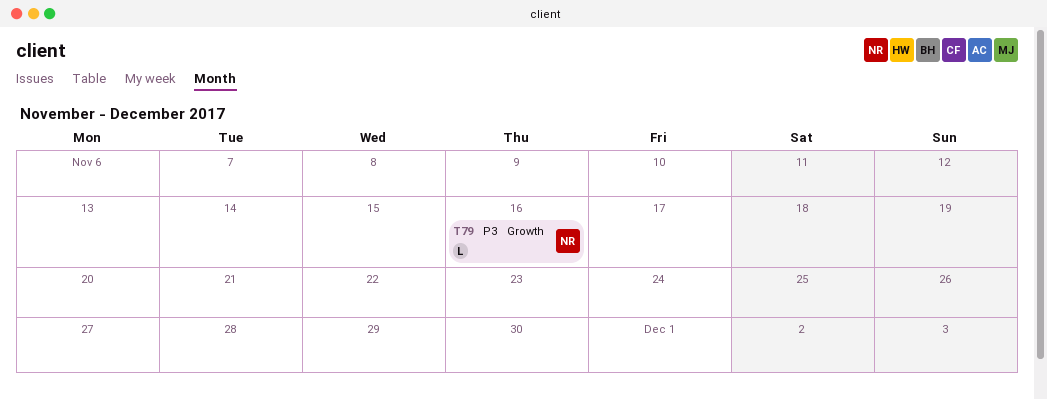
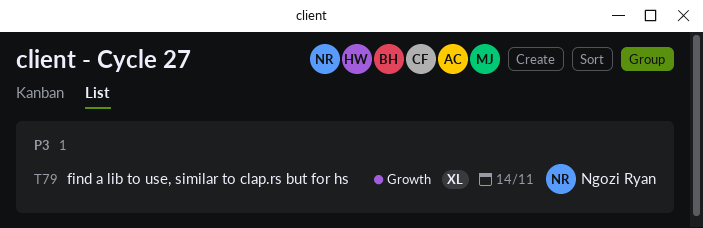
T79, estimate: L -> XL
T79, due: Nov 16 -> Nov 14

